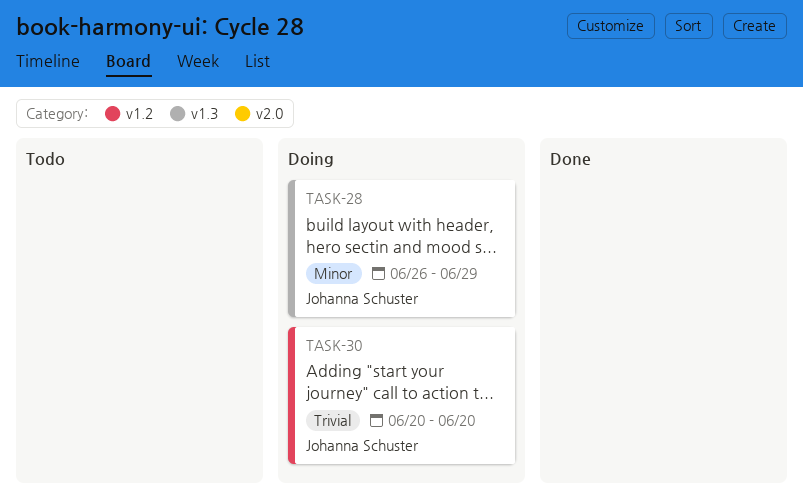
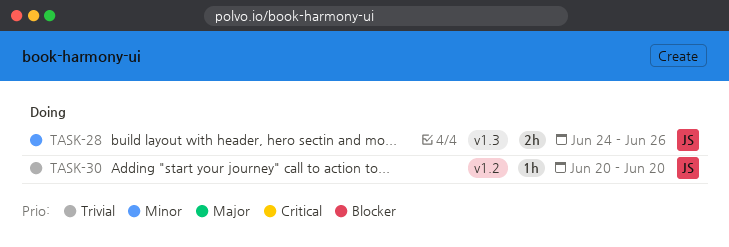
TASK-28, start: Jun 26 -> Jun 24
TASK-28, due: Jun 29 -> Jun 26

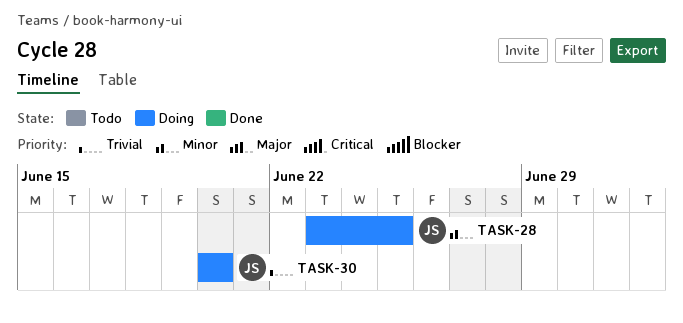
TASK-28, start: Jun 24 -> Jun 23
TASK-28, due: Jun 26 -> Jun 25

